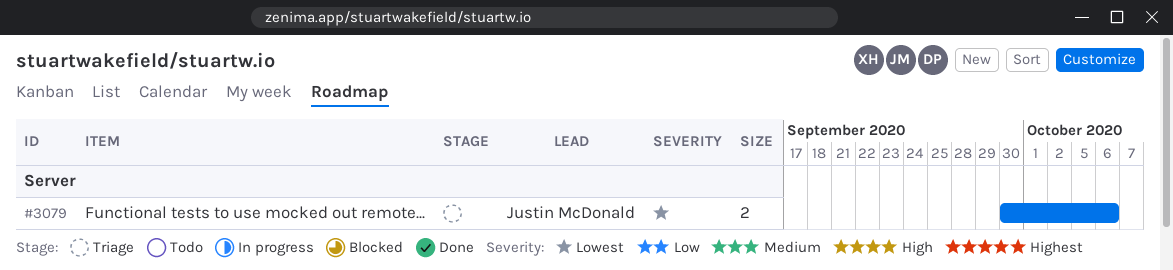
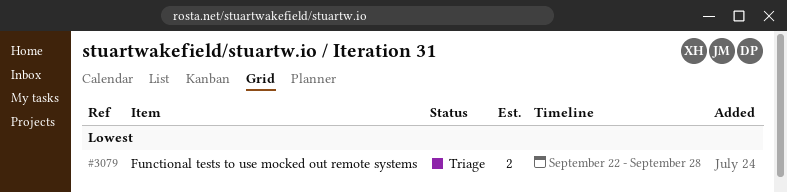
#3079, start: Sep 30 -> Sep 22
#3079, due: Oct 6 -> Sep 28

